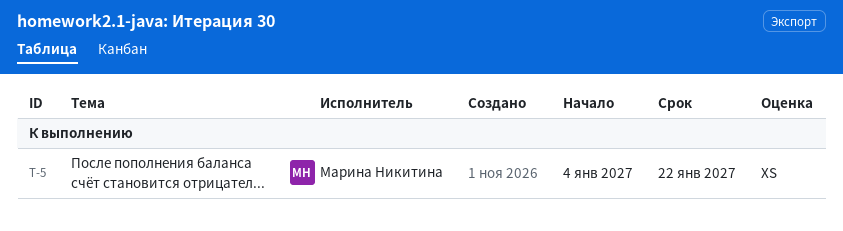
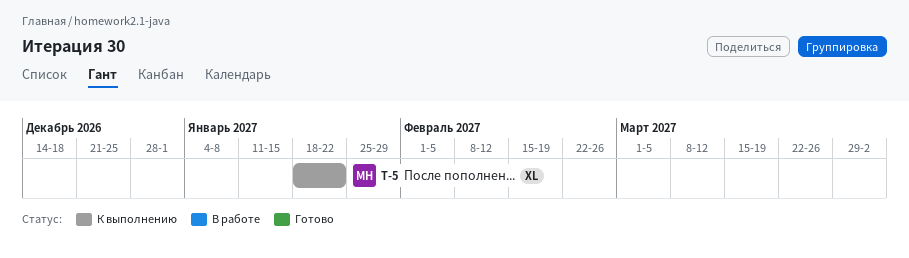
T-5, estimate: XS -> XL
T-5, start: Jan 4 -> Jan 18

